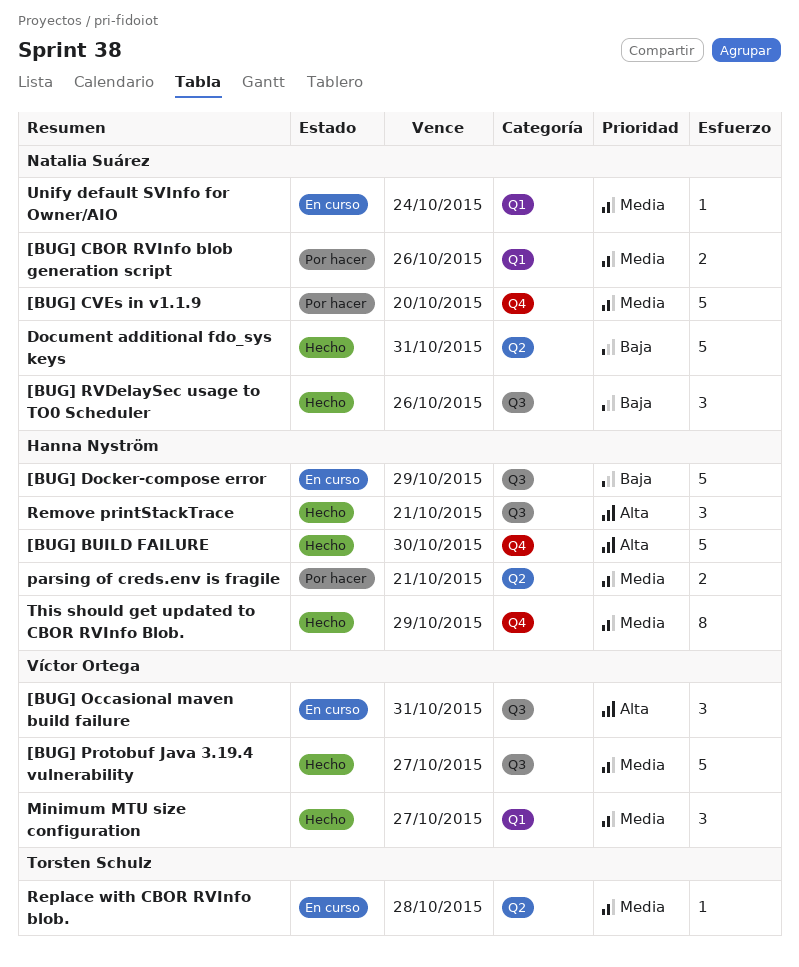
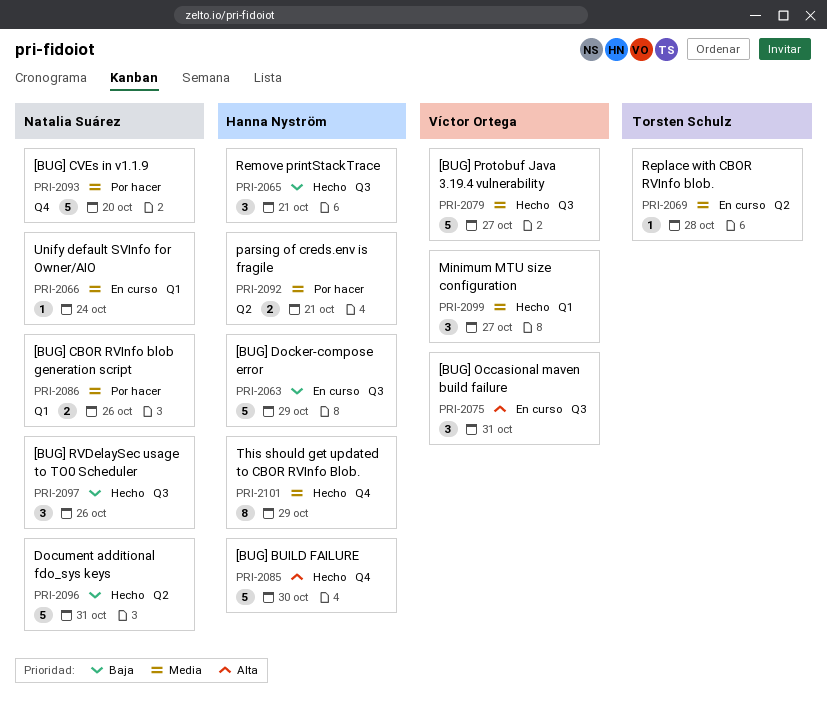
Remove printStackTrace, priority: Alta -> Baja

